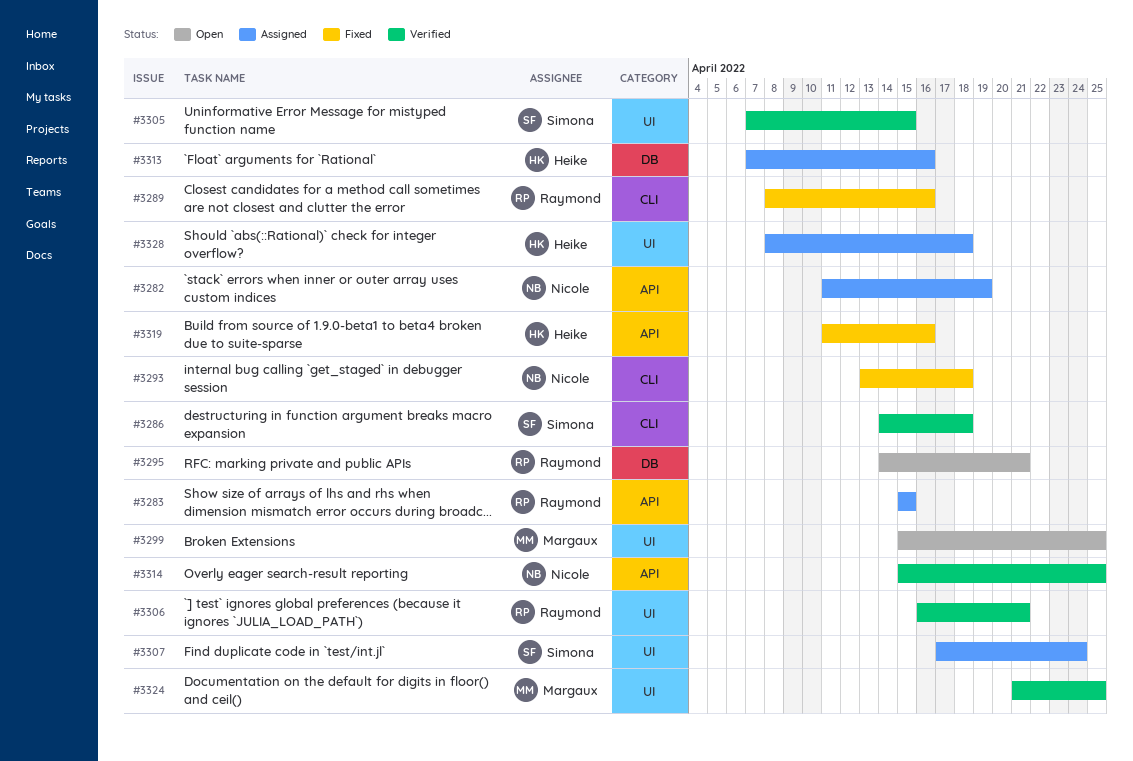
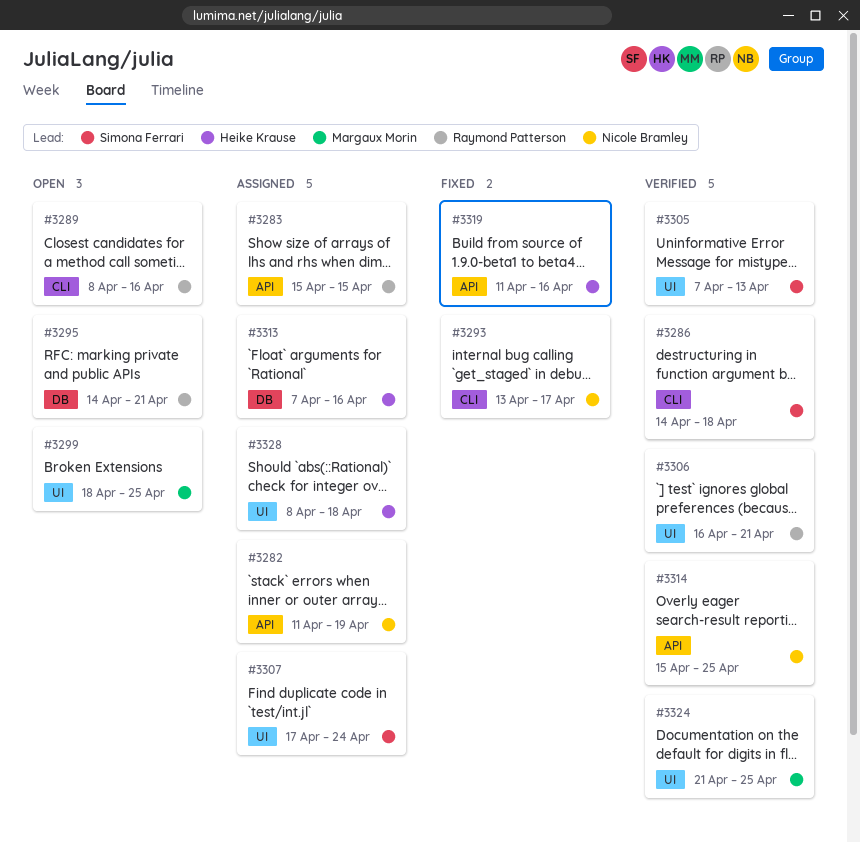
#3289, status: Fixed -> Open
#3293, due: Apr 18 -> Apr 17
#3299, start: Apr 15 -> Apr 18
#3305, due: Apr 15 -> Apr 13

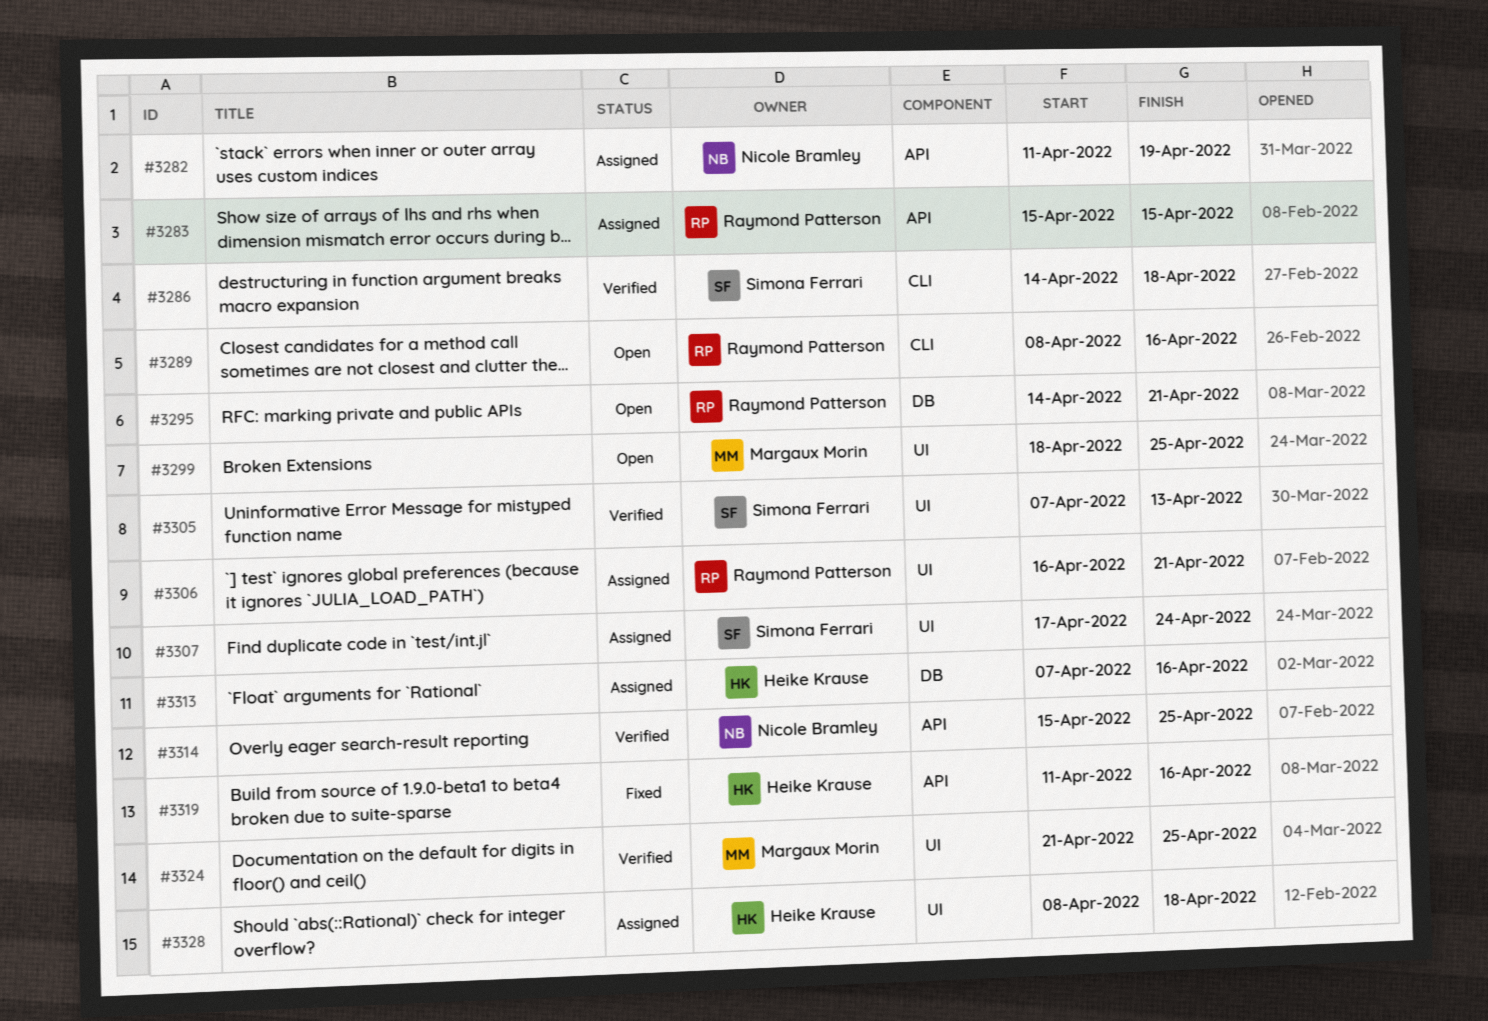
#3293: present -> none
#3306, status: Verified -> Assigned

